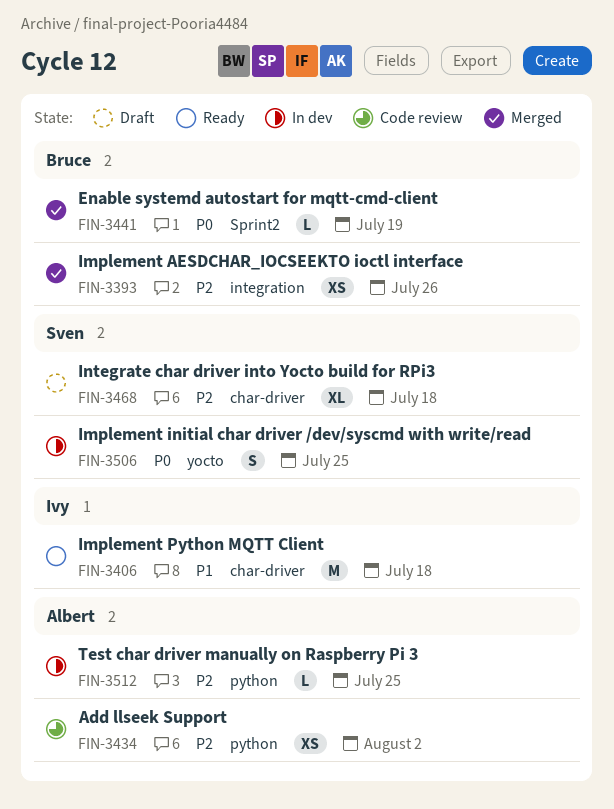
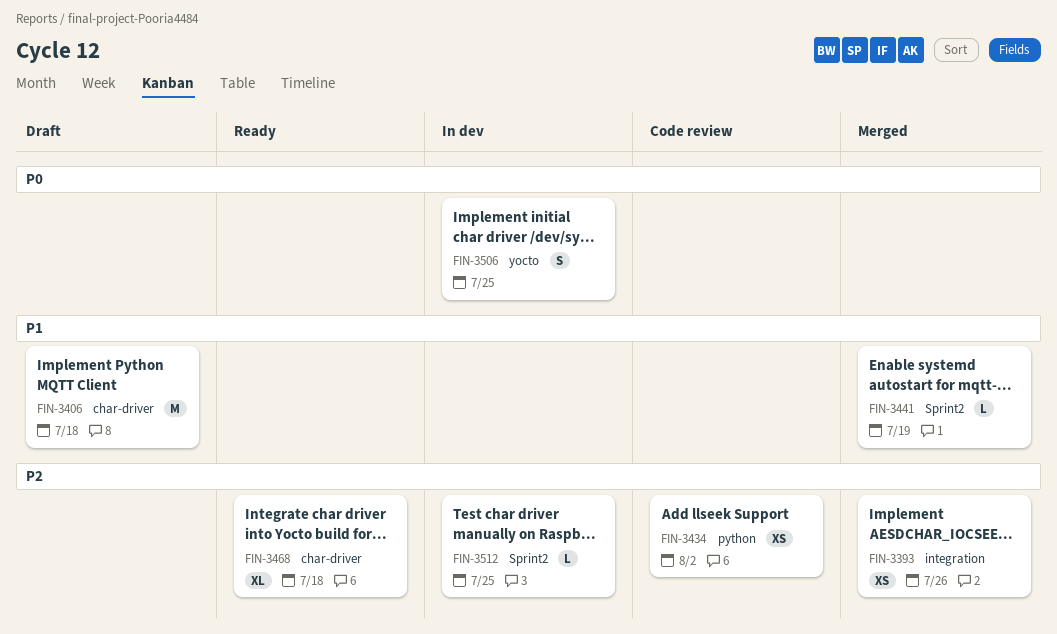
FIN-3406, status: Ready -> Draft
FIN-3441, priority: P0 -> P1
FIN-3468, status: Draft -> Ready
FIN-3512, label: python -> Sprint2

